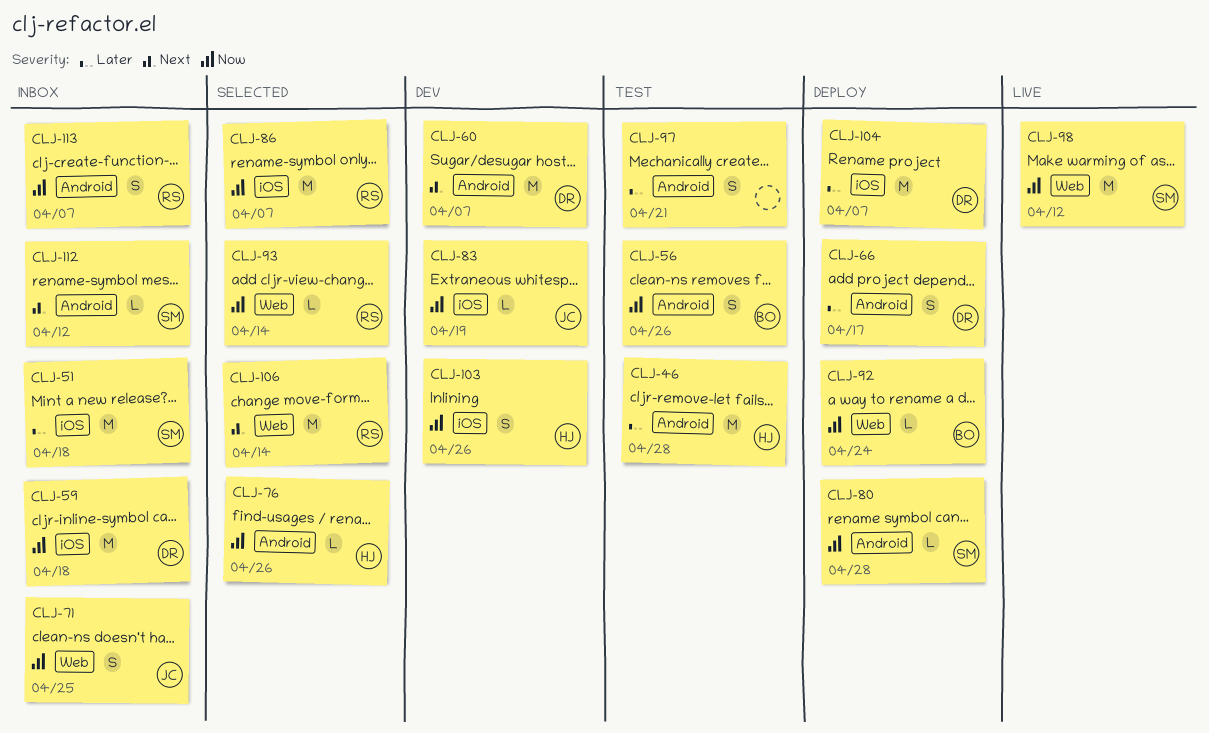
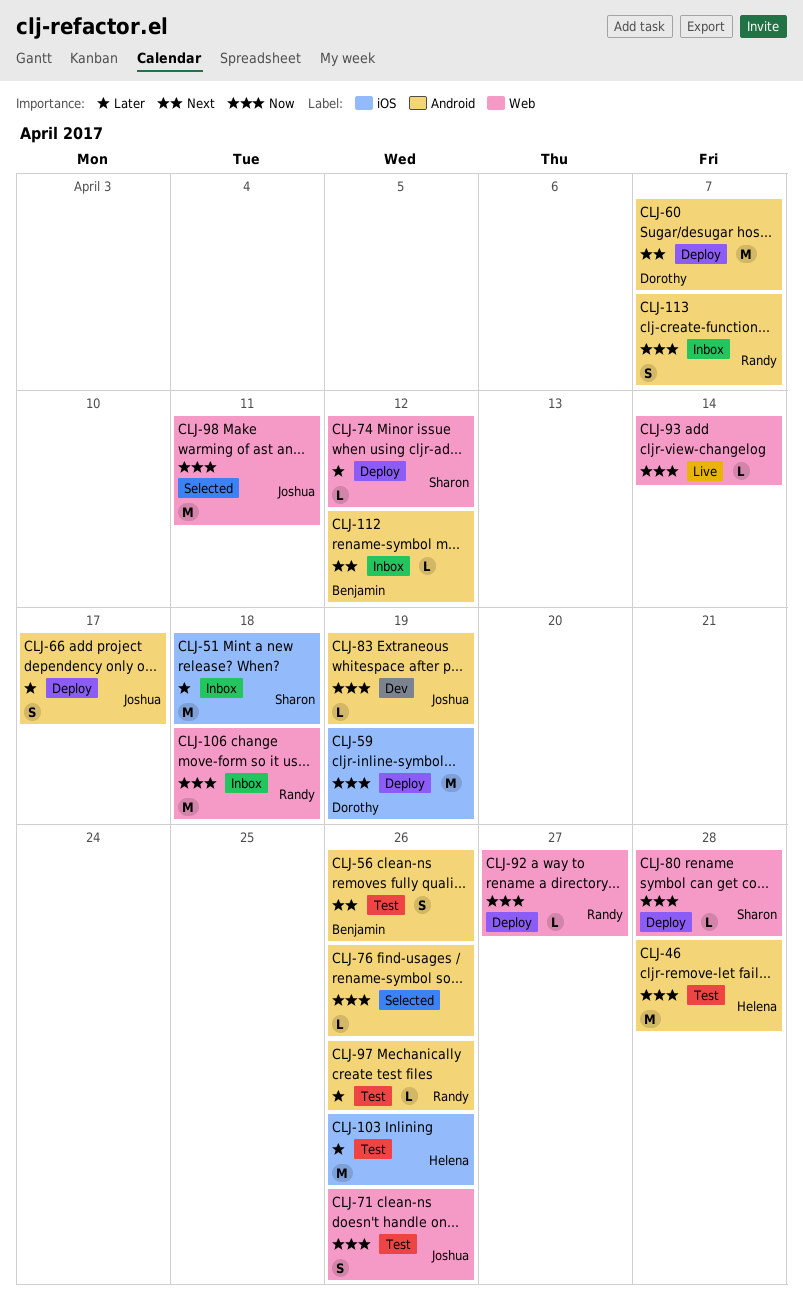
CLJ-46, priority: Later -> Now
CLJ-56, priority: Now -> Next
CLJ-59, status: Inbox -> Deploy
CLJ-59, due: Apr 18 -> Apr 19
CLJ-60, status: Dev -> Deploy
CLJ-66, owner: Dorothy -> Joshua
CLJ-71, status: Inbox -> Test
CLJ-71, due: Apr 25 -> Apr 26
CLJ-74: none -> present
CLJ-76, owner: Helena -> none
CLJ-80, label: Android -> Web
CLJ-83, label: iOS -> Android
CLJ-86: present -> none
CLJ-92, owner: Benjamin -> Randy
CLJ-92, due: Apr 24 -> Apr 27
CLJ-93, status: Selected -> Live
CLJ-93, owner: Randy -> none
CLJ-97, owner: none -> Randy
CLJ-97, estimate: S -> L
CLJ-97, due: Apr 21 -> Apr 26
CLJ-98, status: Live -> Selected
CLJ-98, owner: Sharon -> Joshua
CLJ-98, due: Apr 12 -> Apr 11
CLJ-103, status: Dev -> Test
CLJ-103, priority: Now -> Later
CLJ-103, estimate: S -> M
CLJ-104: present -> none
CLJ-106, status: Selected -> Inbox
CLJ-106, priority: Next -> Now
CLJ-106, due: Apr 14 -> Apr 18
CLJ-112, owner: Sharon -> Benjamin

